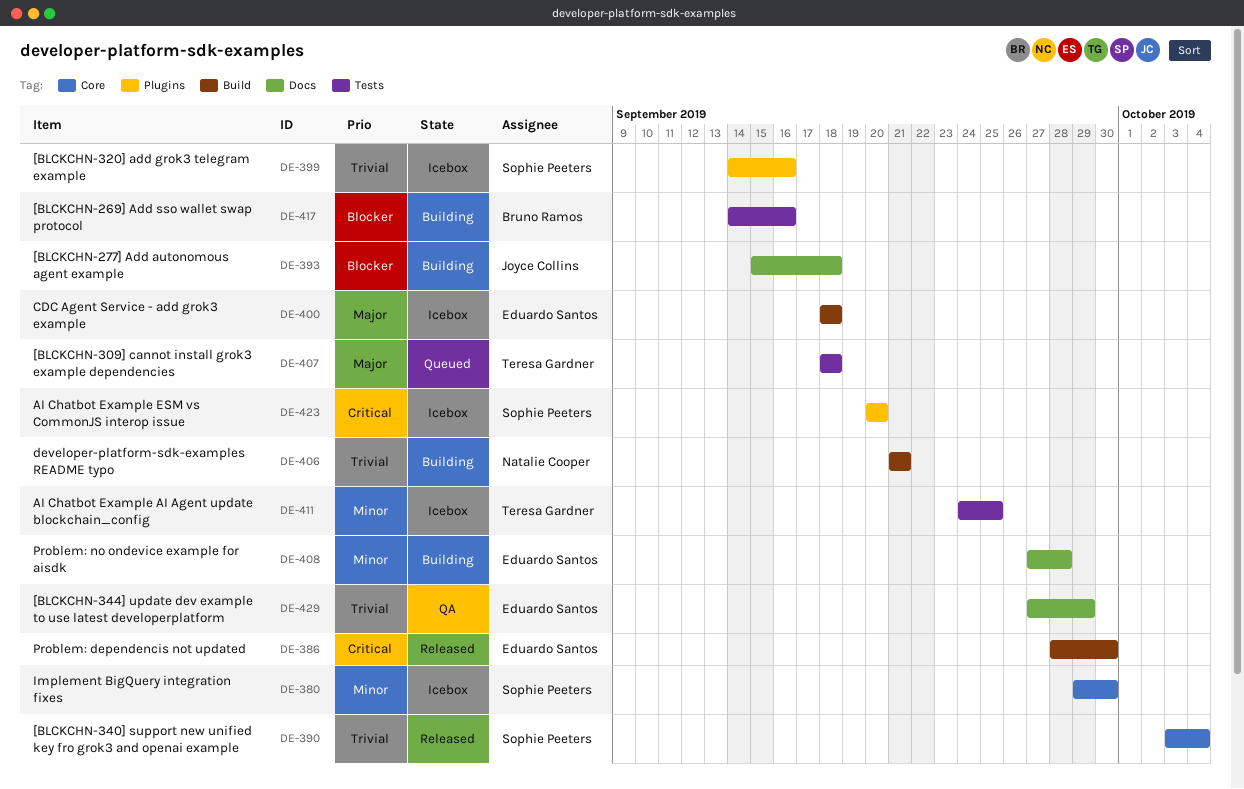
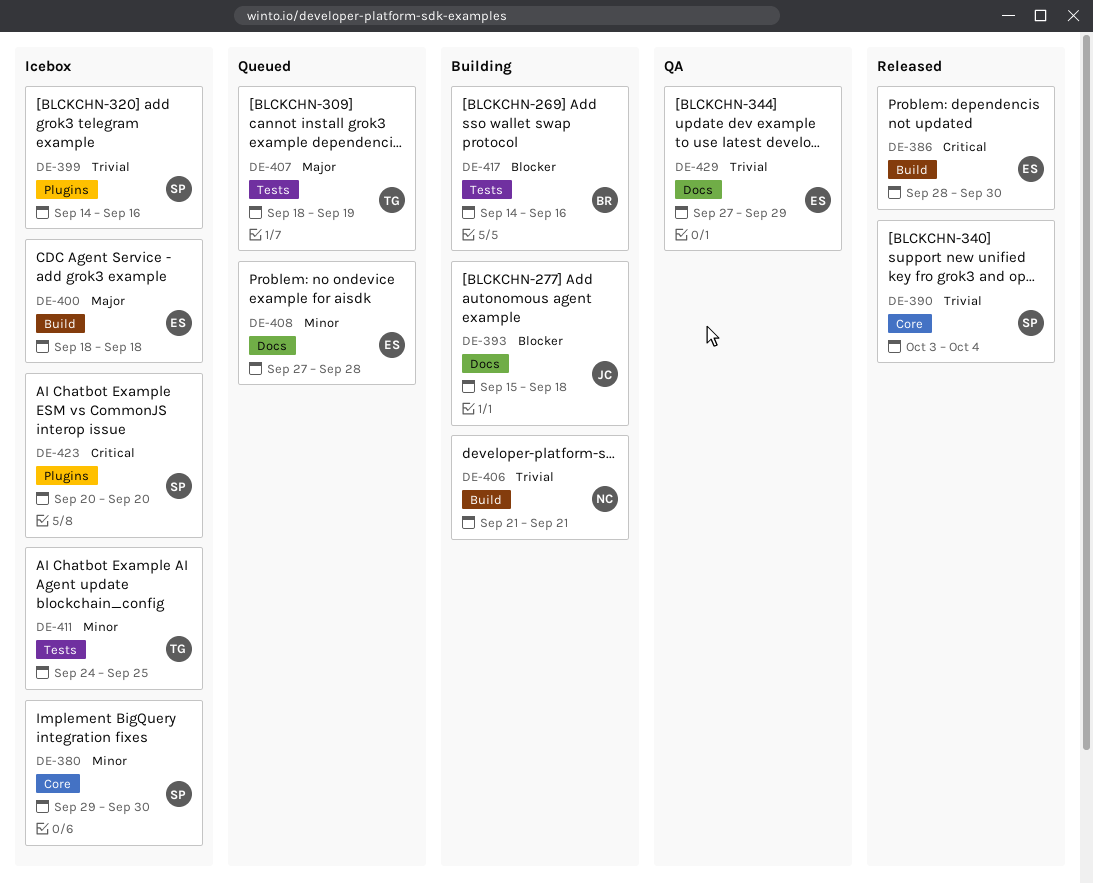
DE-407, due: Sep 18 -> Sep 19
DE-408, status: Building -> Queued

